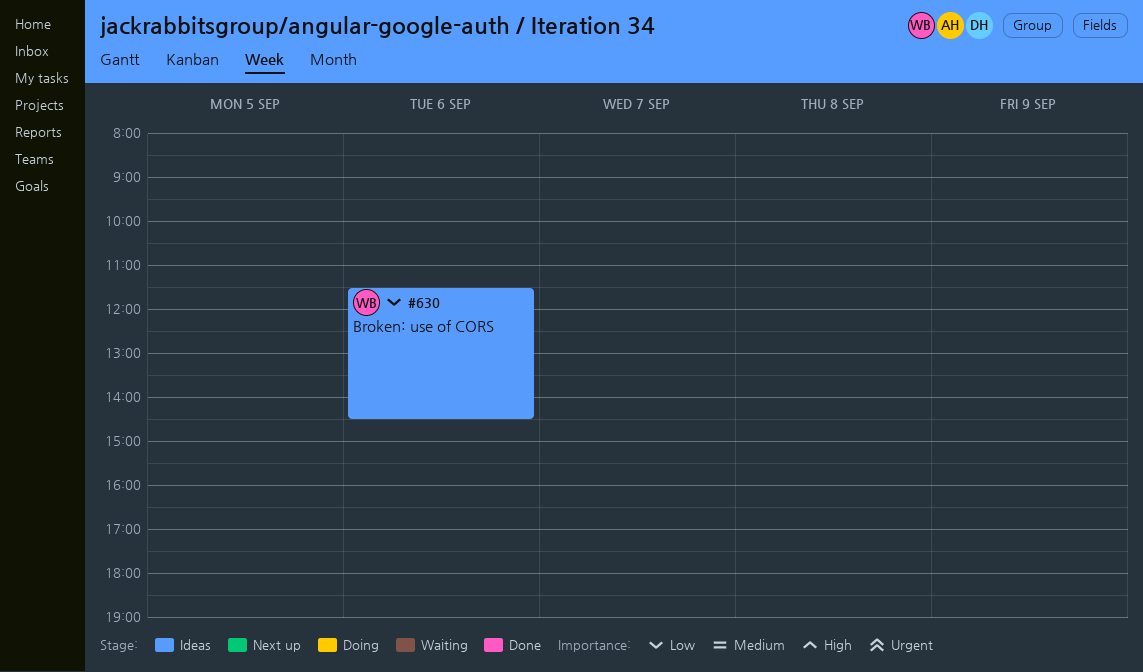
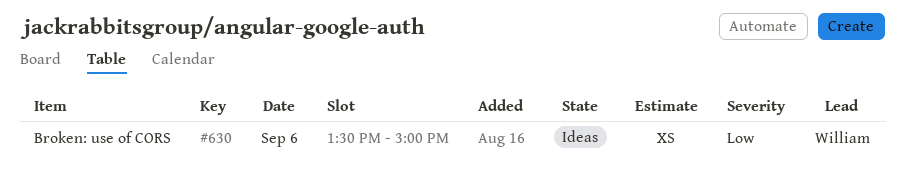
#630, begins: 11:30 -> 13:30
#630, ends: 14:30 -> 15:00

